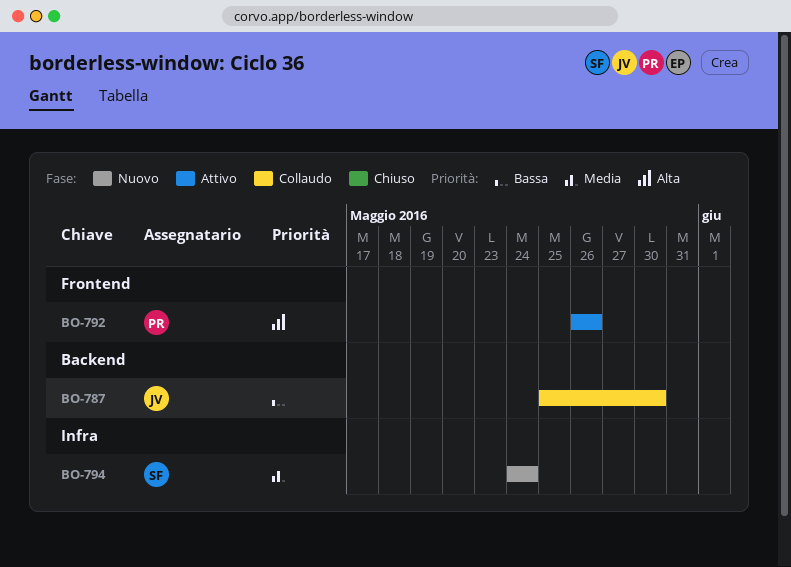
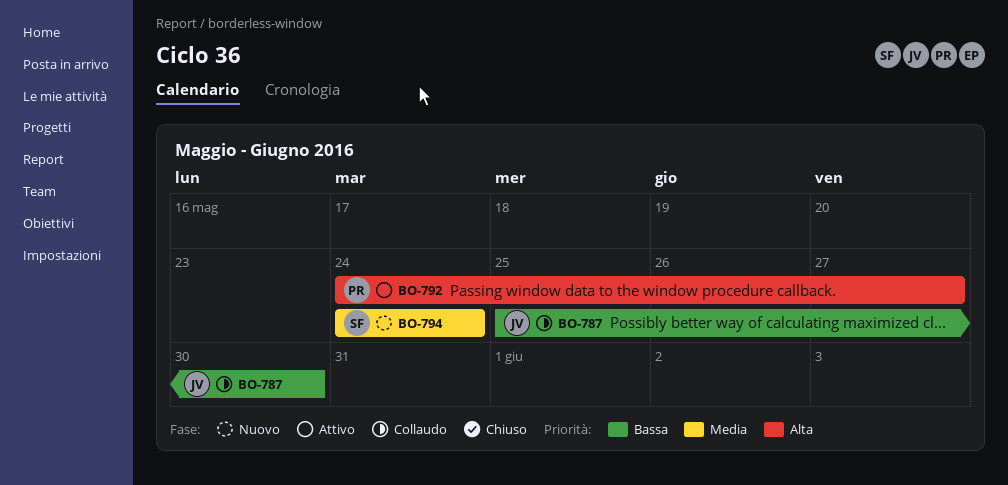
BO-792, start: May 26 -> May 24
BO-792, due: May 26 -> May 27

